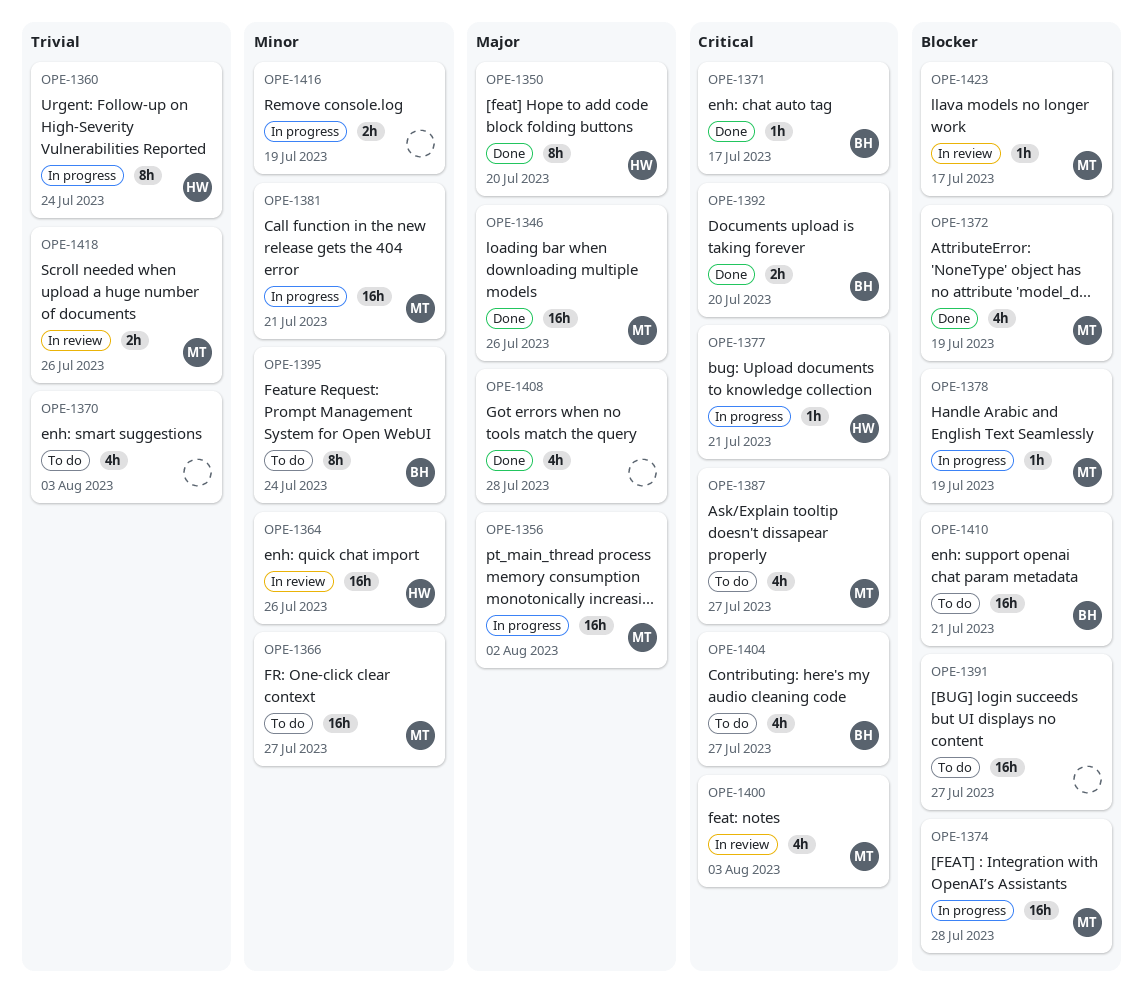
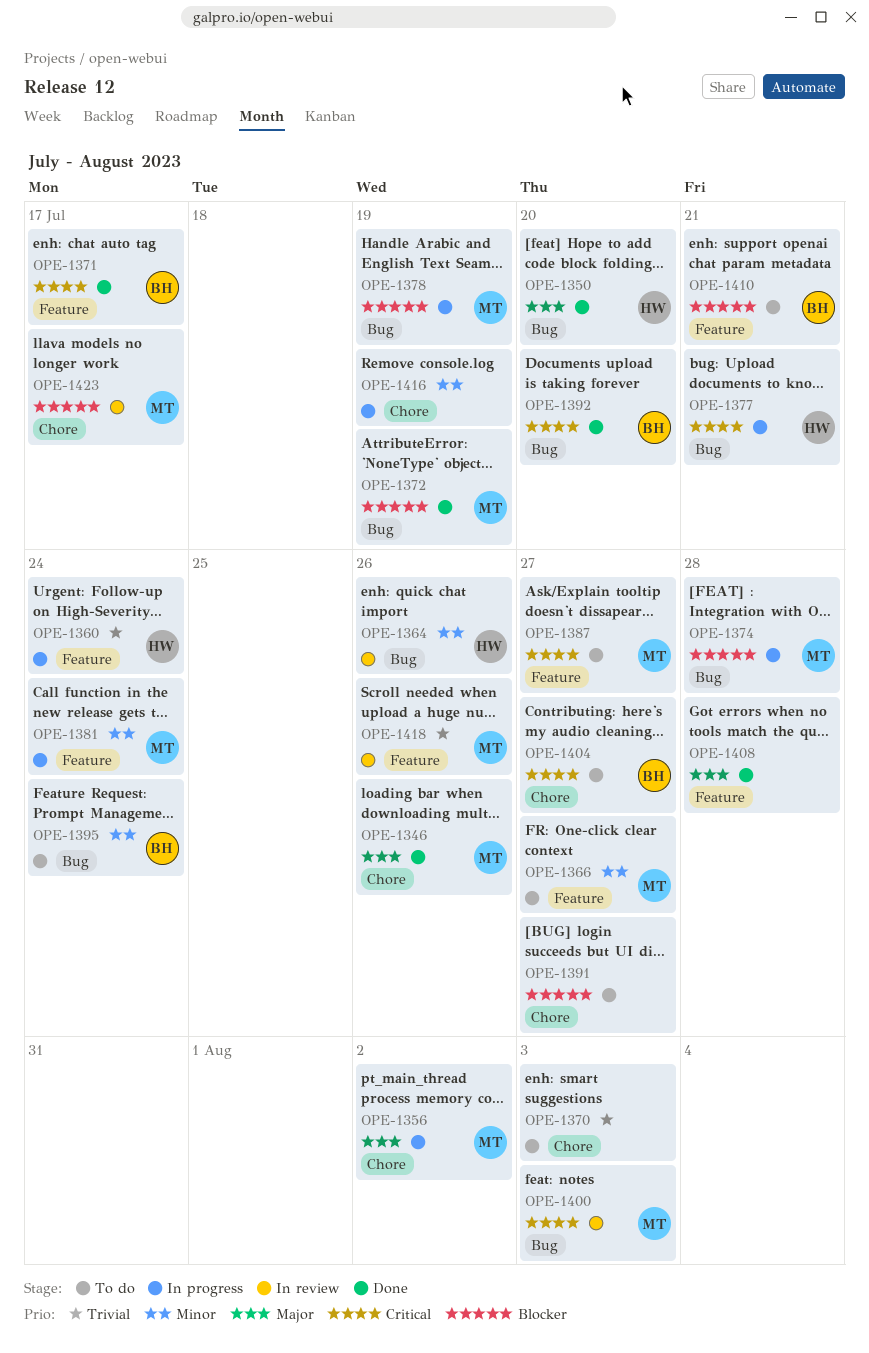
OPE-1381, due: Jul 21 -> Jul 24

